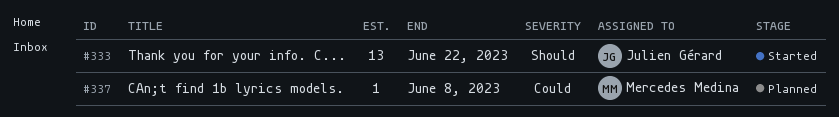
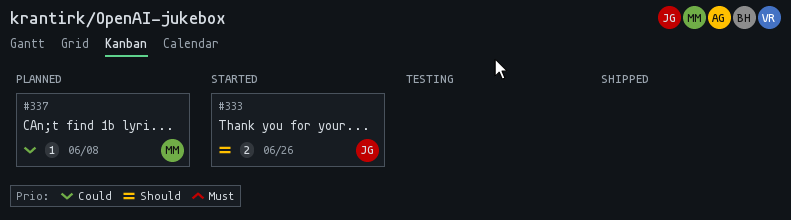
#333, estimate: 13 -> 2
#333, due: Jun 22 -> Jun 26

